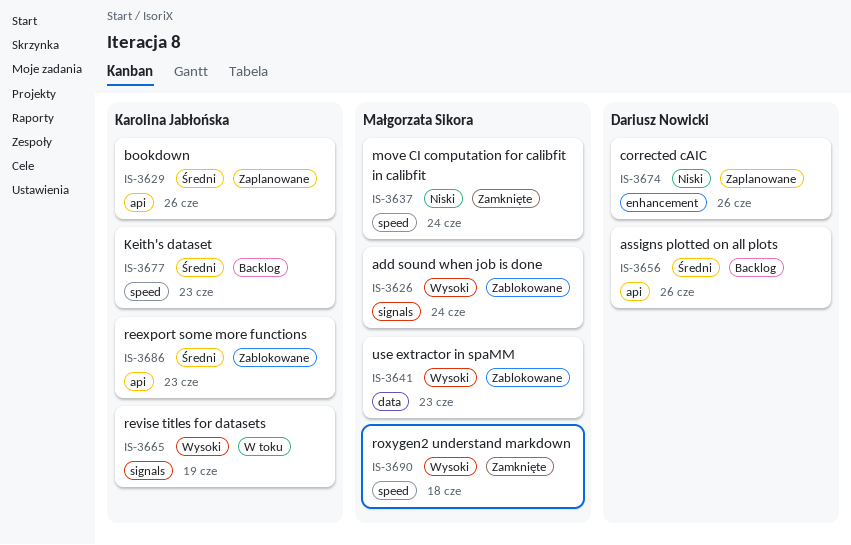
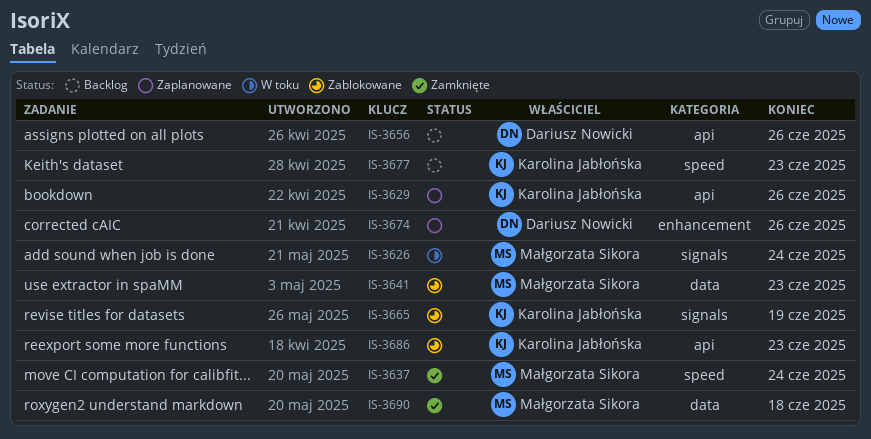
IS-3626, status: Zablokowane -> W toku
IS-3665, status: W toku -> Zablokowane
IS-3690, label: speed -> data

